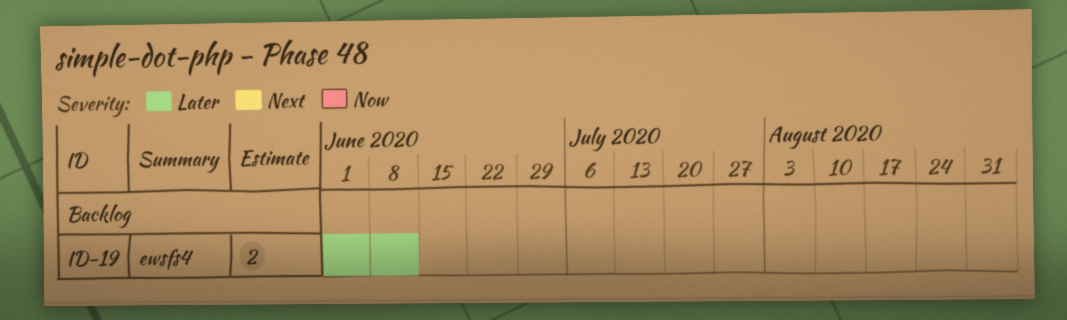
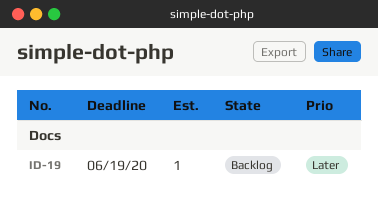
ID-19, estimate: 2 -> 1
ID-19, due: Jun 12 -> Jun 19

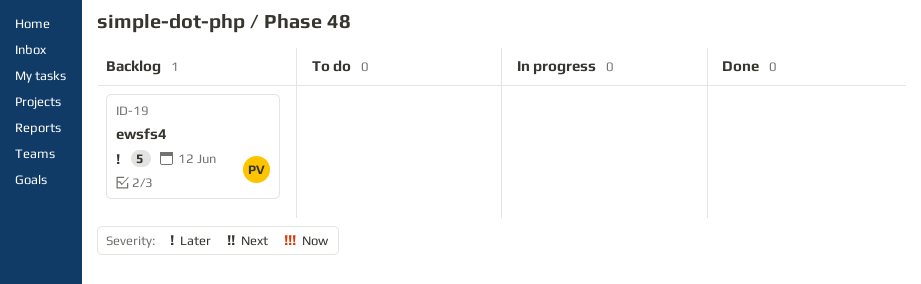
ID-19, estimate: 1 -> 5
ID-19, due: Jun 19 -> Jun 12

